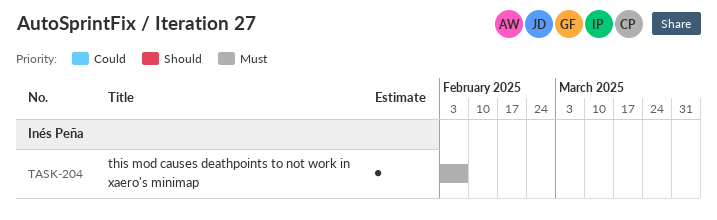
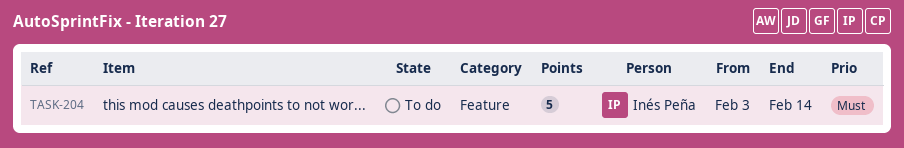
TASK-204, estimate: 1 -> 5
TASK-204, due: Feb 7 -> Feb 14

